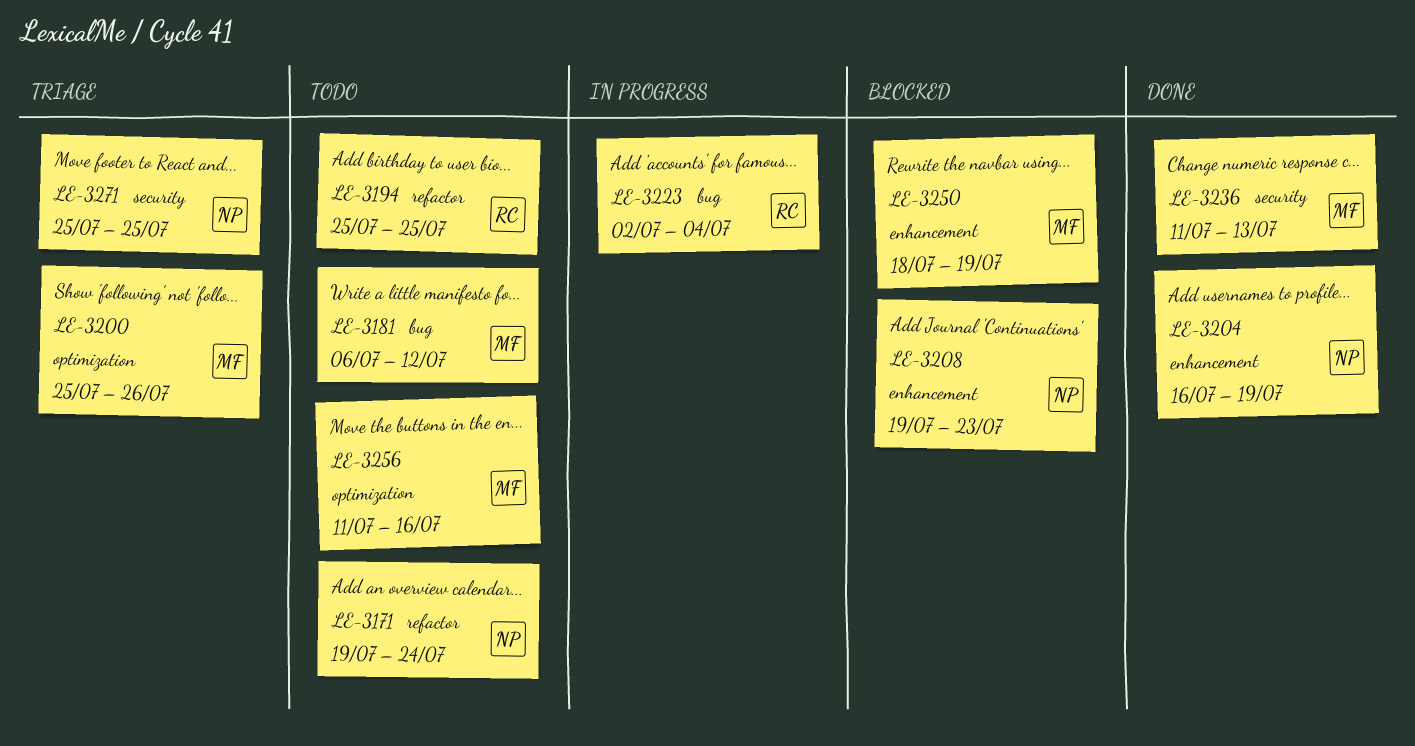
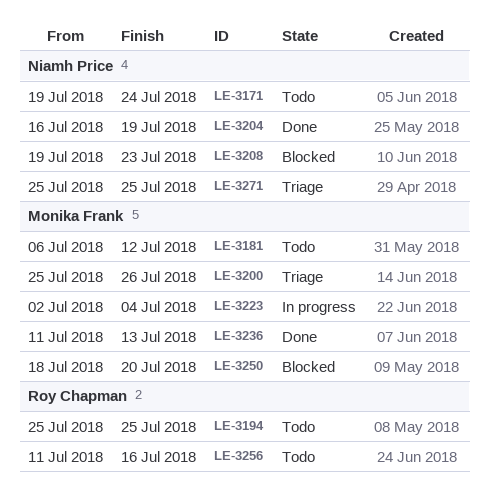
LE-3223, owner: Roy Chapman -> Monika Frank
LE-3250, due: Jul 19 -> Jul 20
LE-3256, owner: Monika Frank -> Roy Chapman

